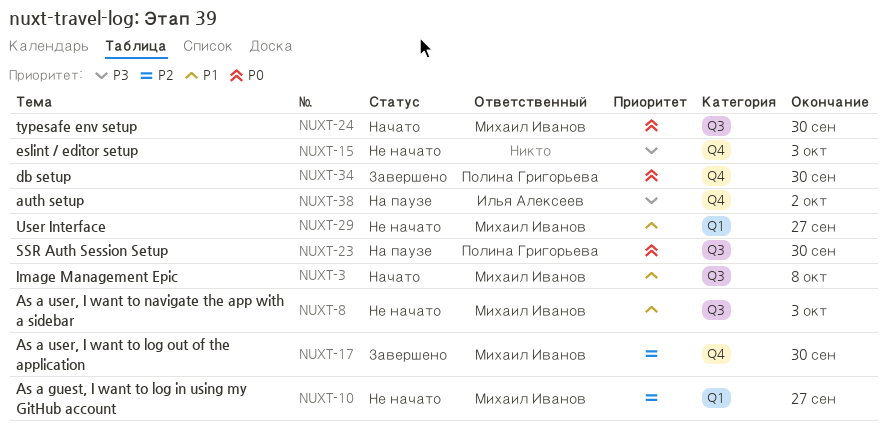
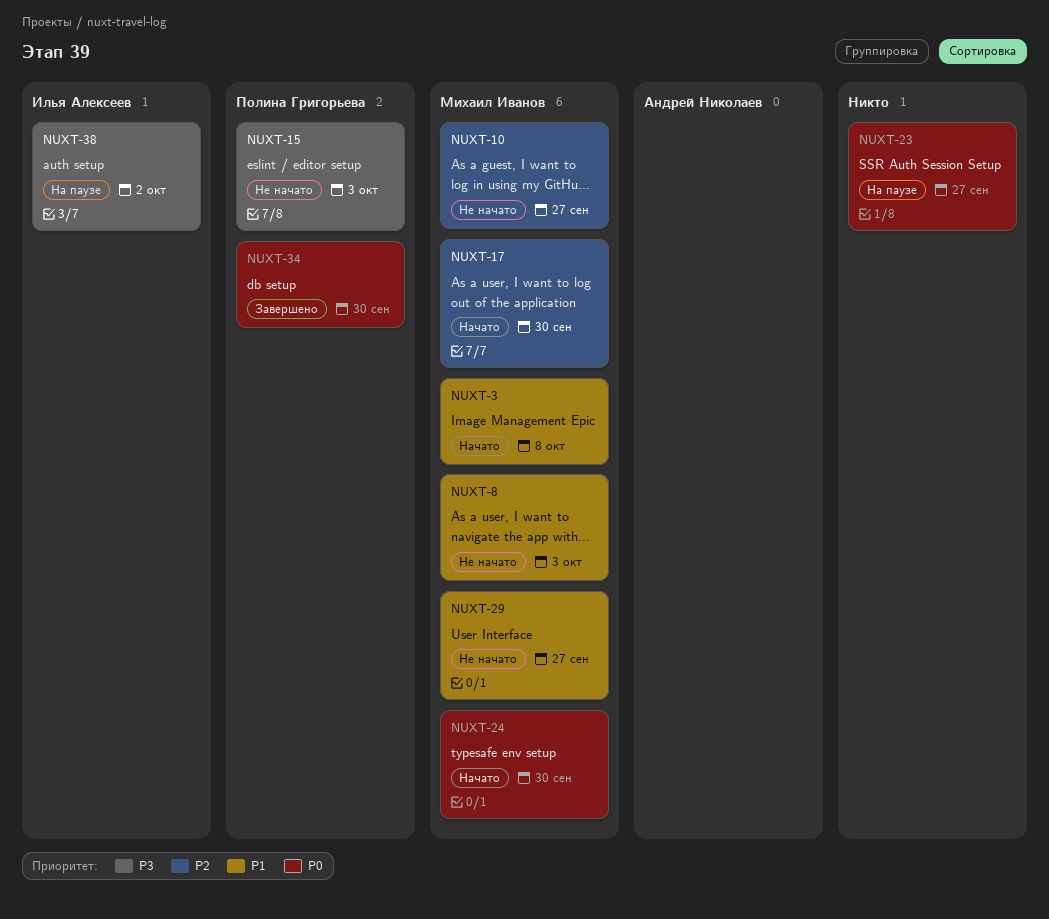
NUXT-15, owner: none -> Полина Григорьева
NUXT-17, status: Завершено -> Начато
NUXT-23, owner: Полина Григорьева -> none
NUXT-23, due: Sep 30 -> Sep 27

